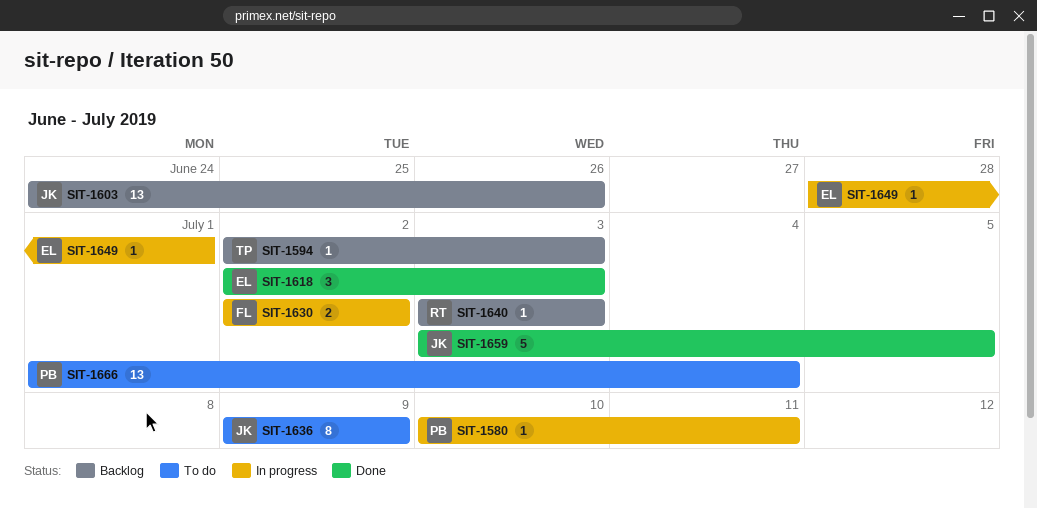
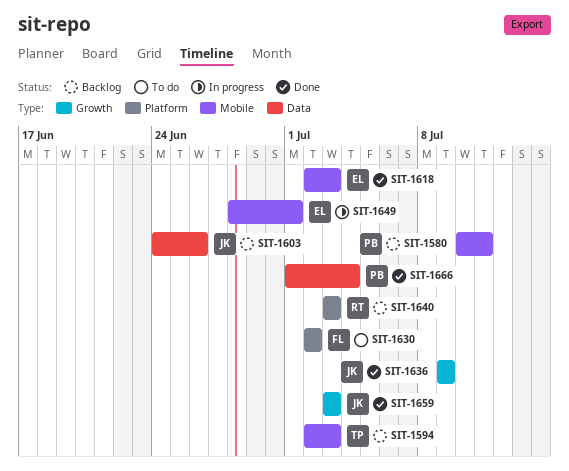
SIT-1580, status: In progress -> Backlog
SIT-1630, status: In progress -> To do
SIT-1636, status: To do -> Done
SIT-1659, due: Jul 5 -> Jul 3
SIT-1666, status: To do -> Done

